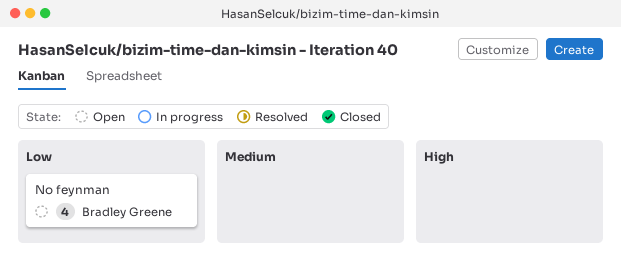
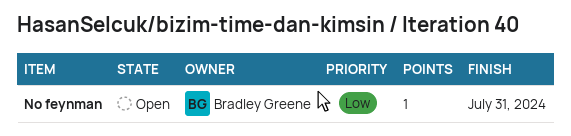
No feynman, estimate: 4 -> 1

